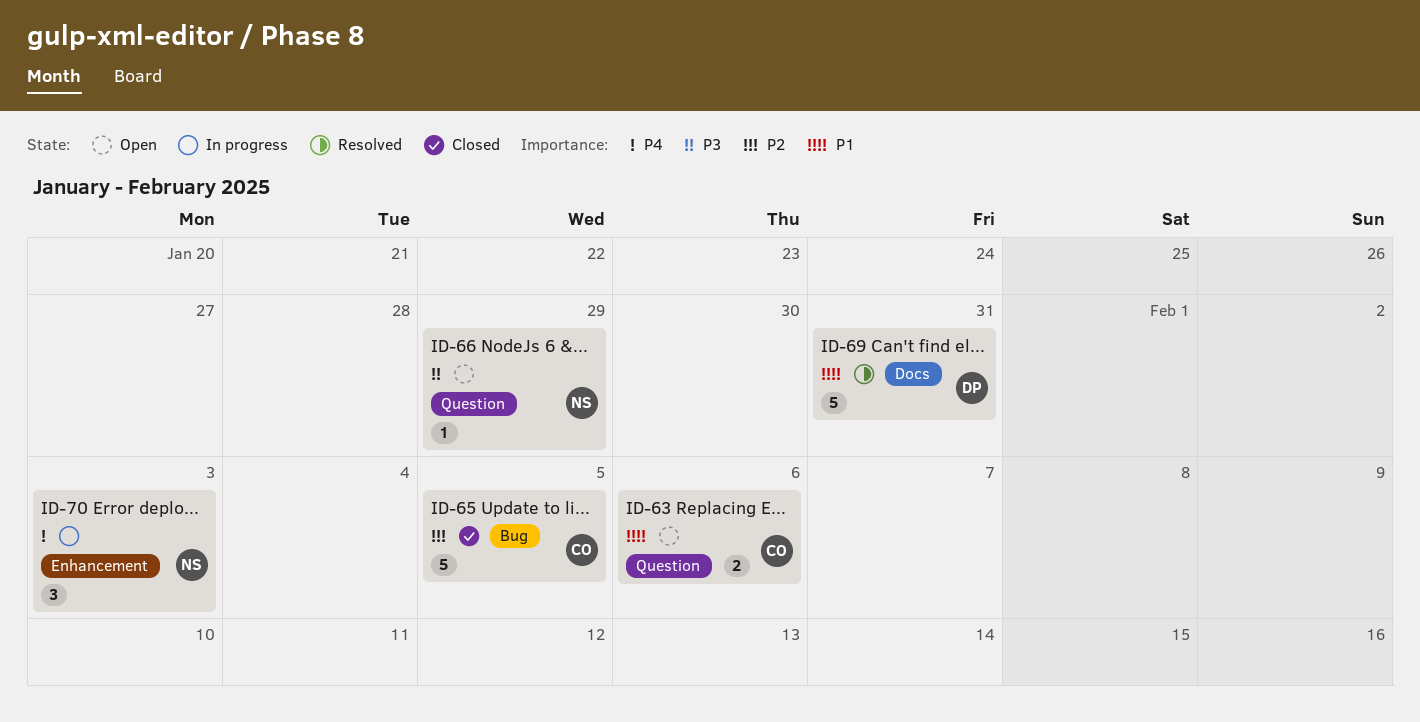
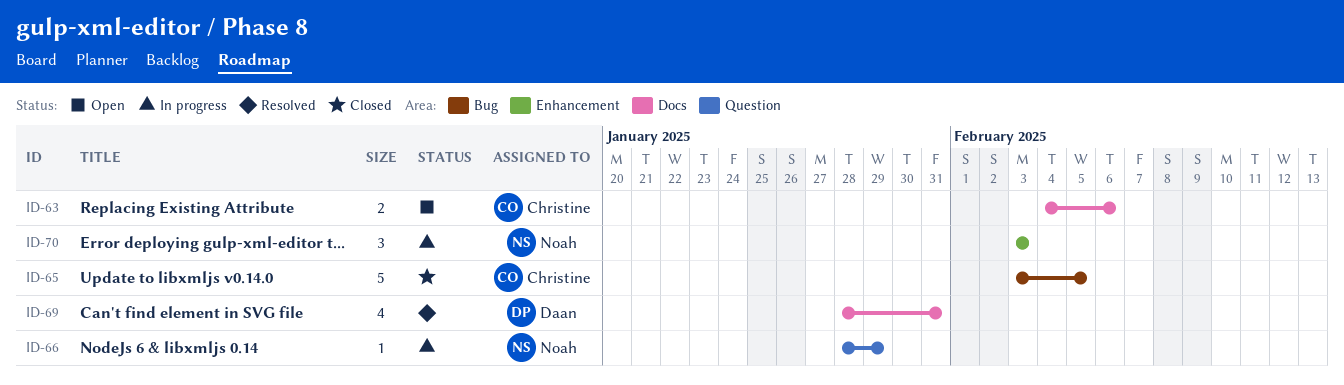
ID-63, label: Question -> Docs
ID-66, status: Open -> In progress
ID-69, estimate: 5 -> 4

